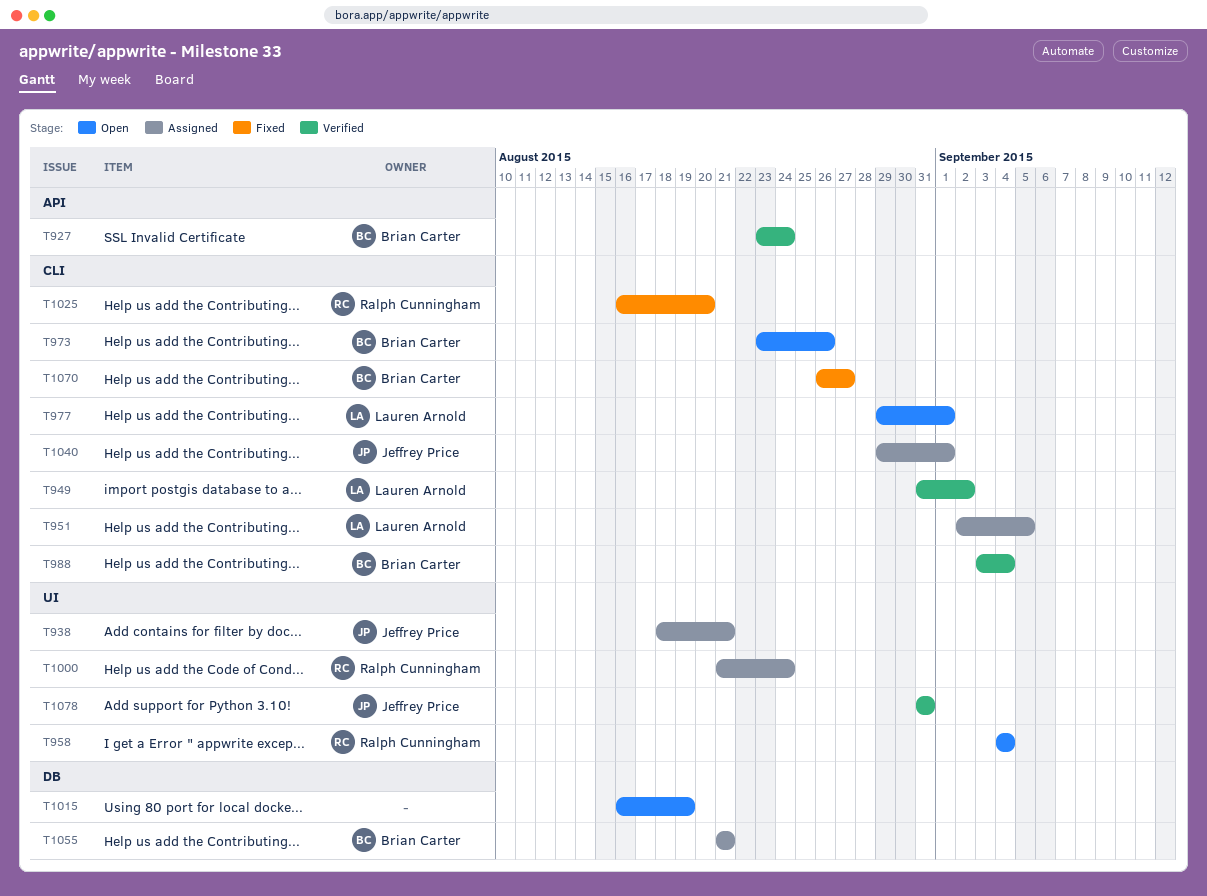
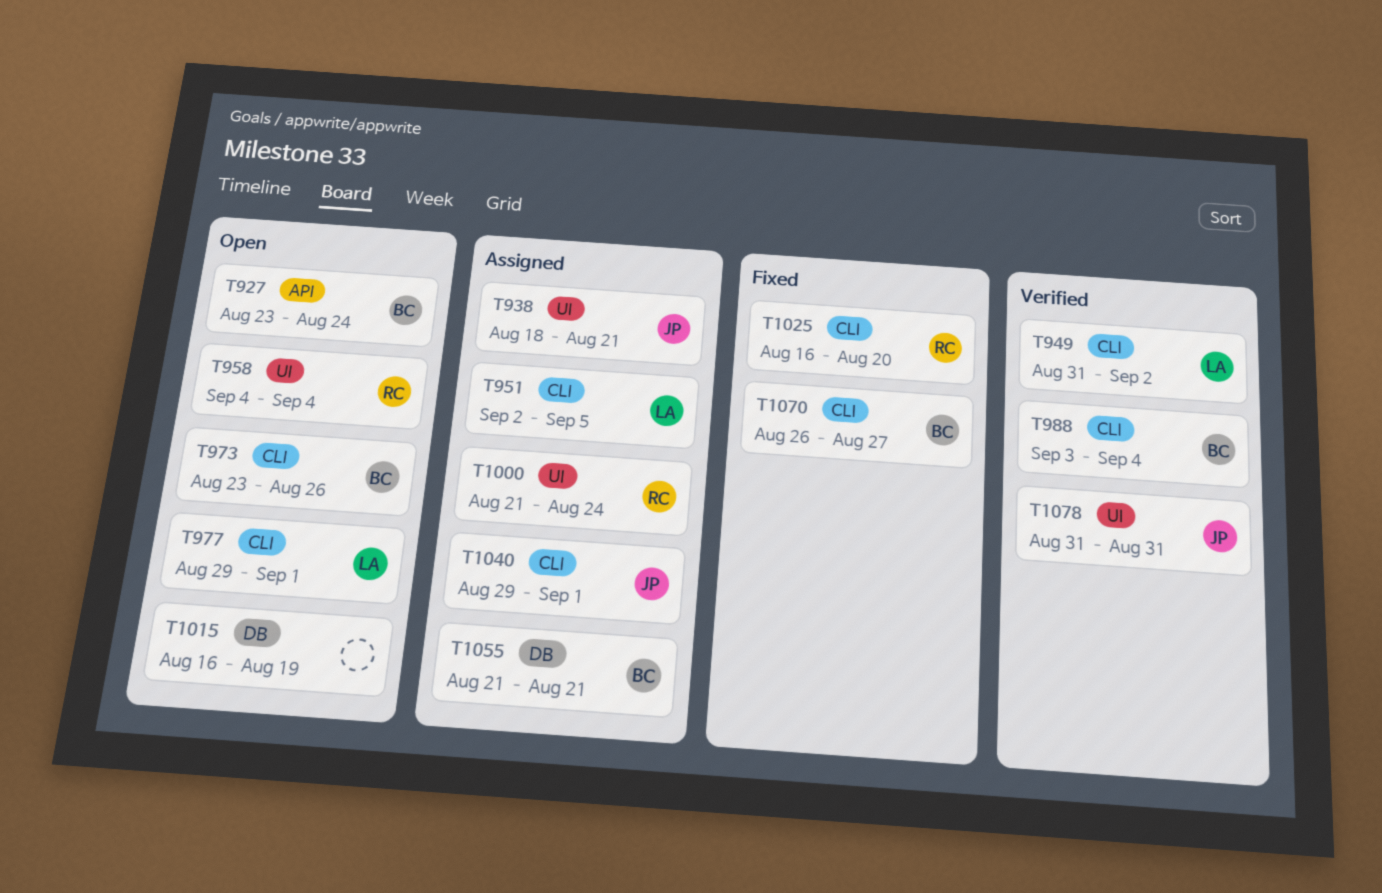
T927, status: Verified -> Open

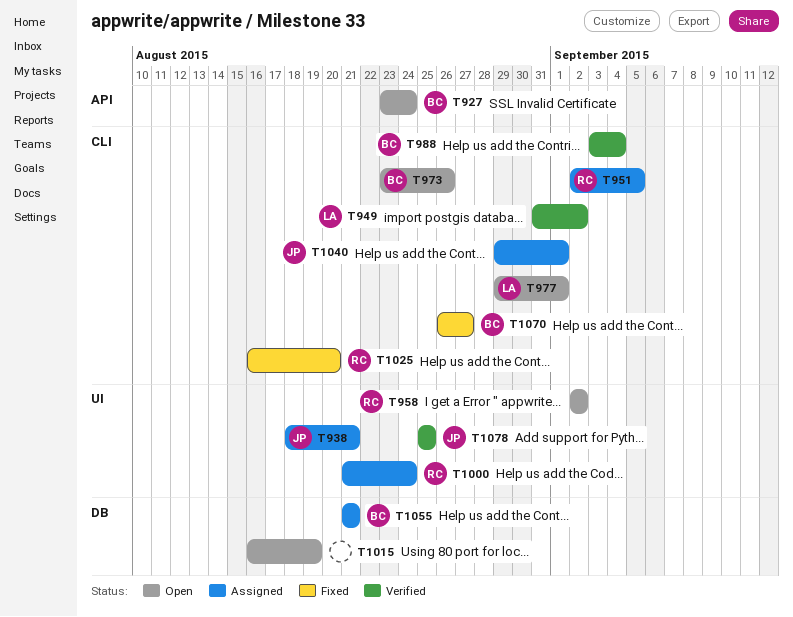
T951, owner: LA -> RC
T958, start: Sep 4 -> Sep 2
T958, due: Sep 4 -> Sep 2
T1078, start: Aug 31 -> Aug 25
T1078, due: Aug 31 -> Aug 25

